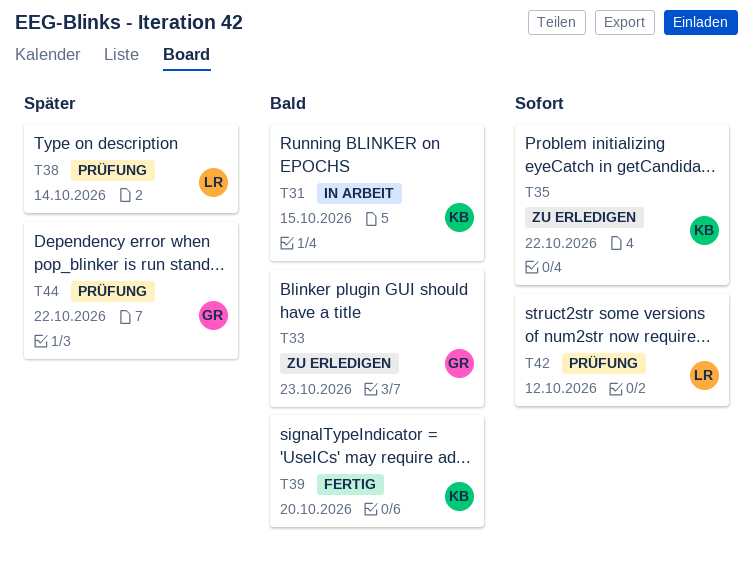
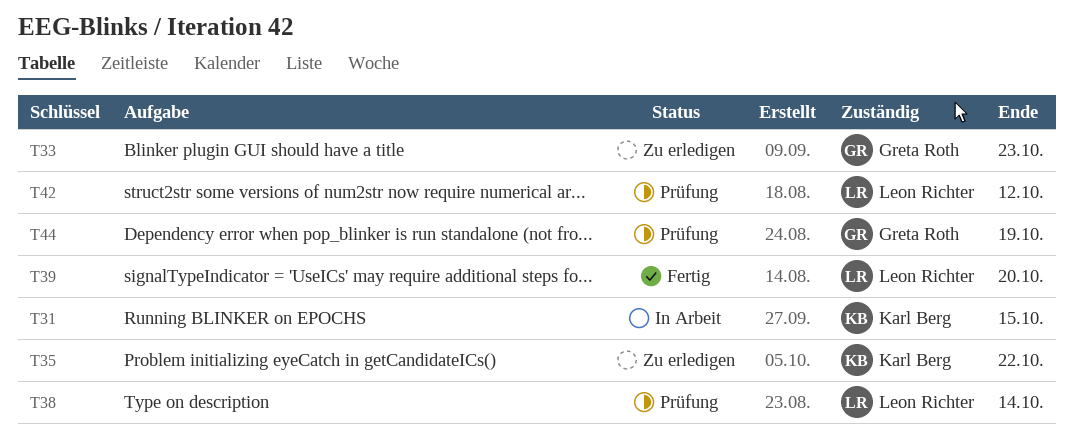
T39, owner: Karl Berg -> Leon Richter
T44, due: Oct 22 -> Oct 19

